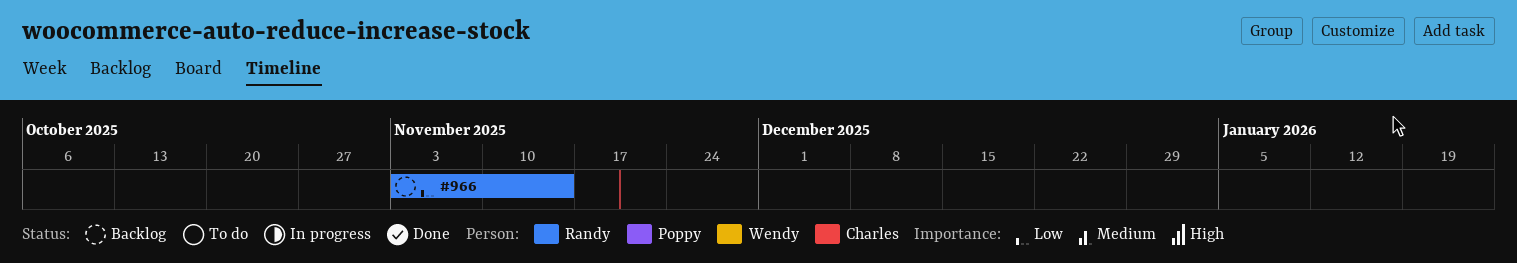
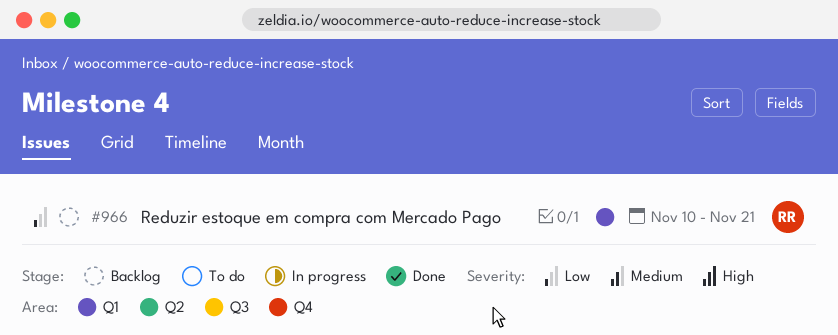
#966, start: Nov 3 -> Nov 10
#966, due: Nov 14 -> Nov 21

